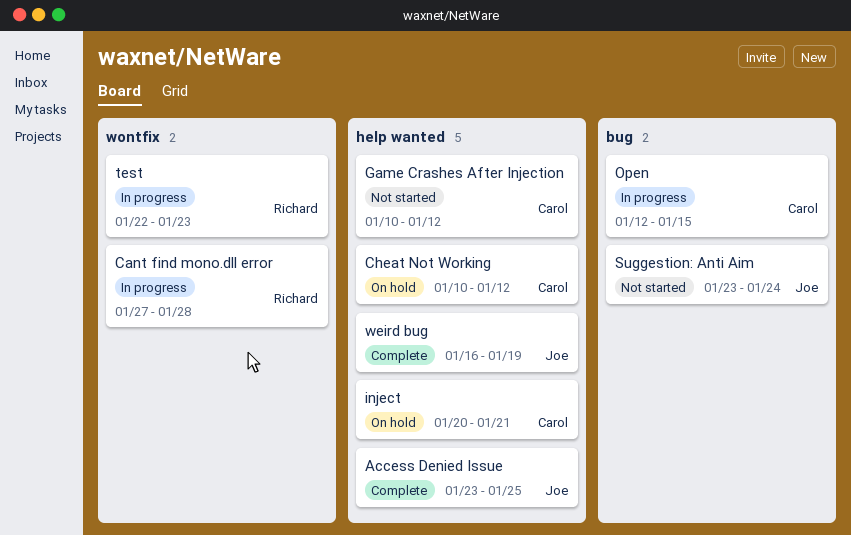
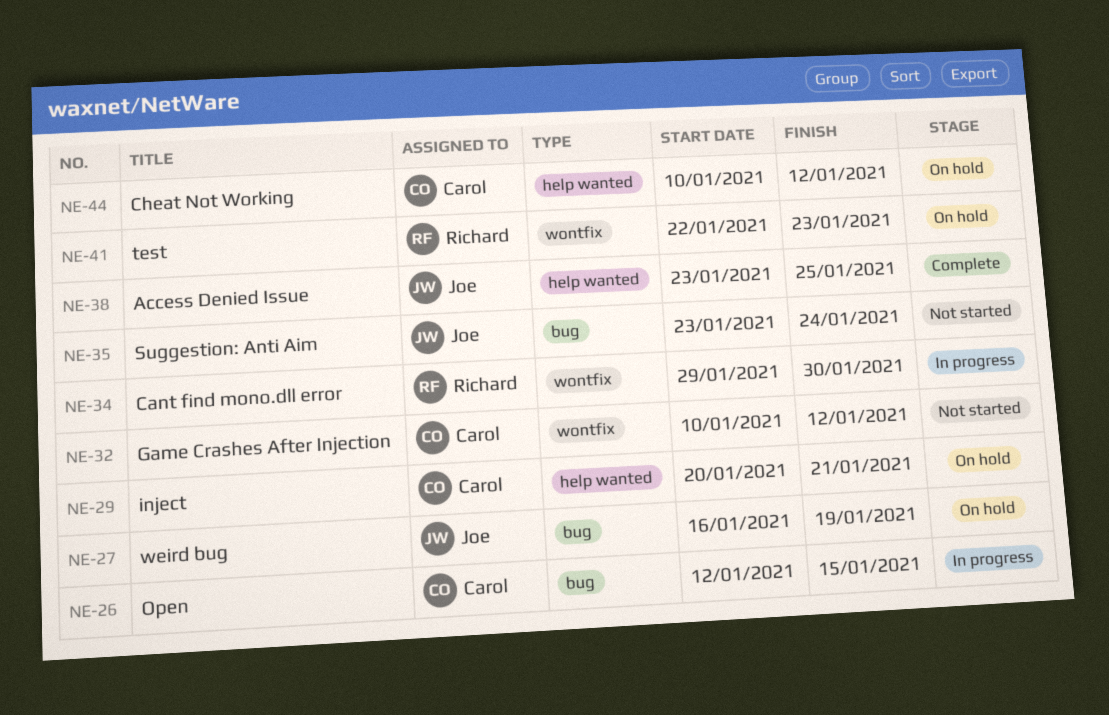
Cant find mono.dll error, start: Jan 27 -> Jan 29
Cant find mono.dll error, due: Jan 28 -> Jan 30
Game Crashes After Injection, label: help wanted -> wontfix
test, status: In progress -> On hold
weird bug, status: Complete -> On hold
weird bug, label: help wanted -> bug

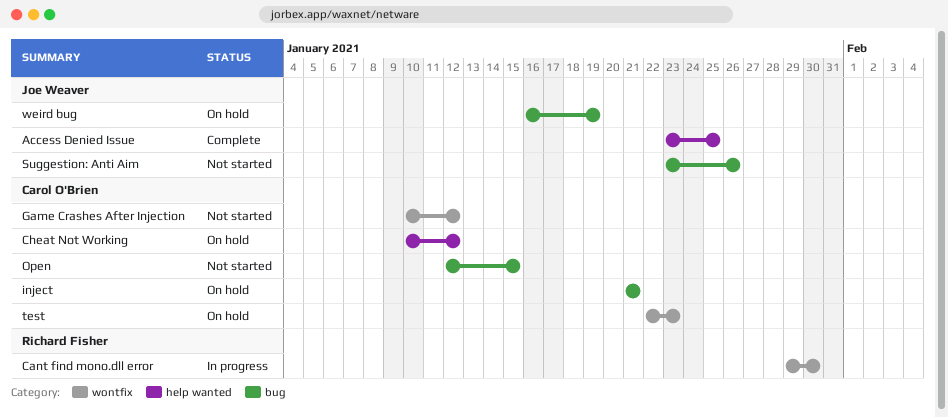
inject, label: help wanted -> bug
inject, start: Jan 20 -> Jan 21
Open, status: In progress -> Not started
Suggestion: Anti Aim, due: Jan 24 -> Jan 26
test, owner: Richard Fisher -> Carol O'Brien

